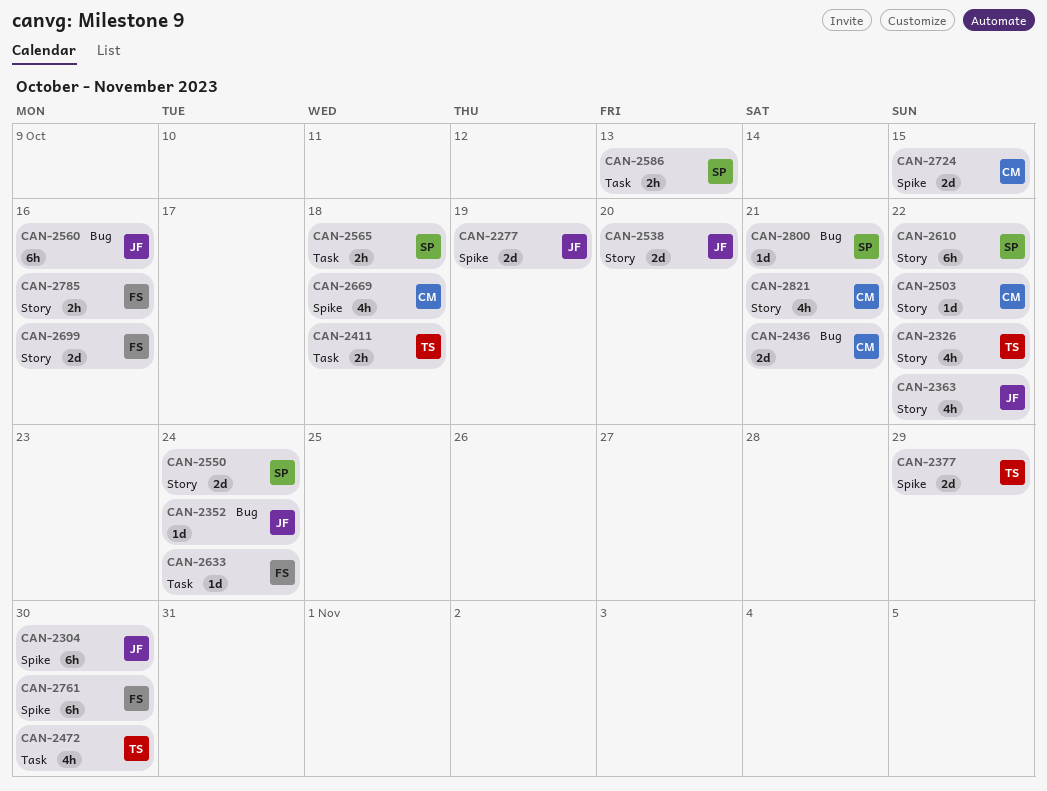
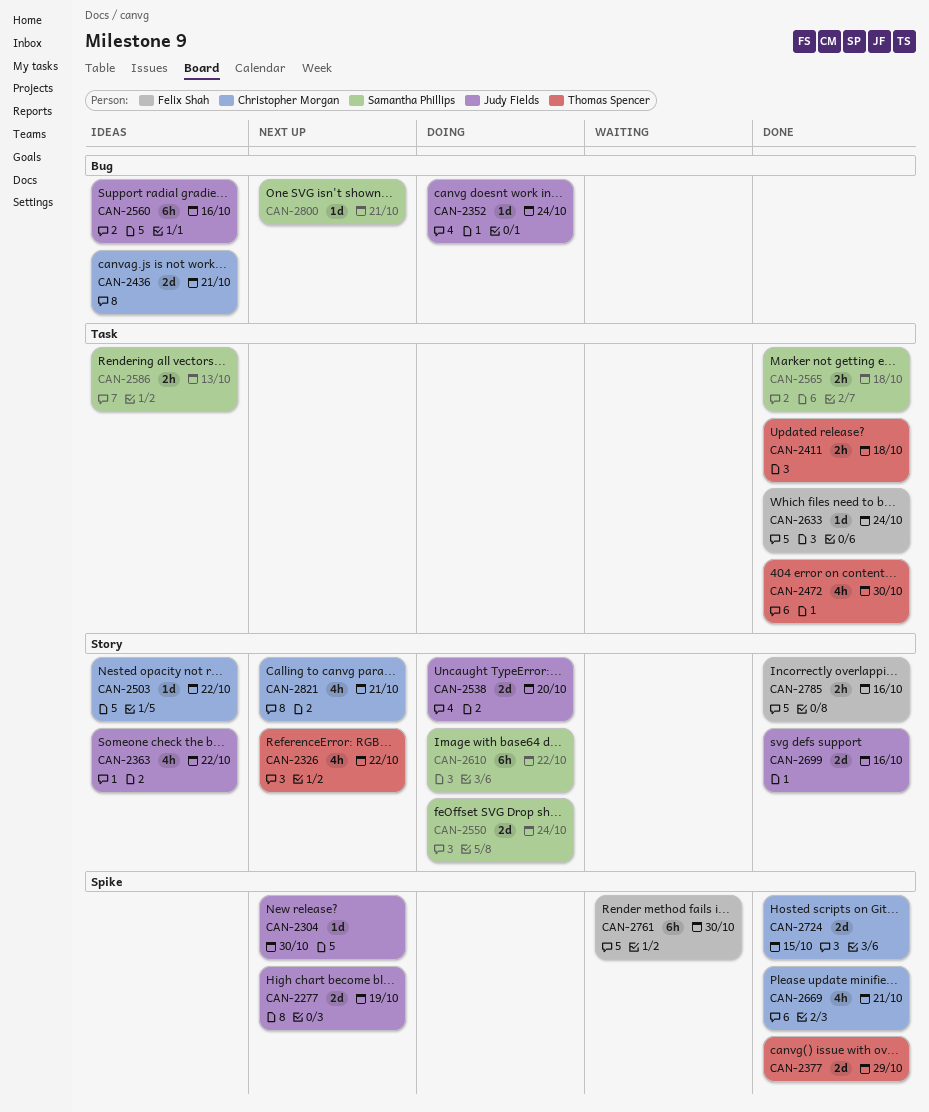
CAN-2304, estimate: 6h -> 1d
CAN-2669, due: Oct 18 -> Oct 21
CAN-2699, owner: Felix Shah -> Judy Fields

